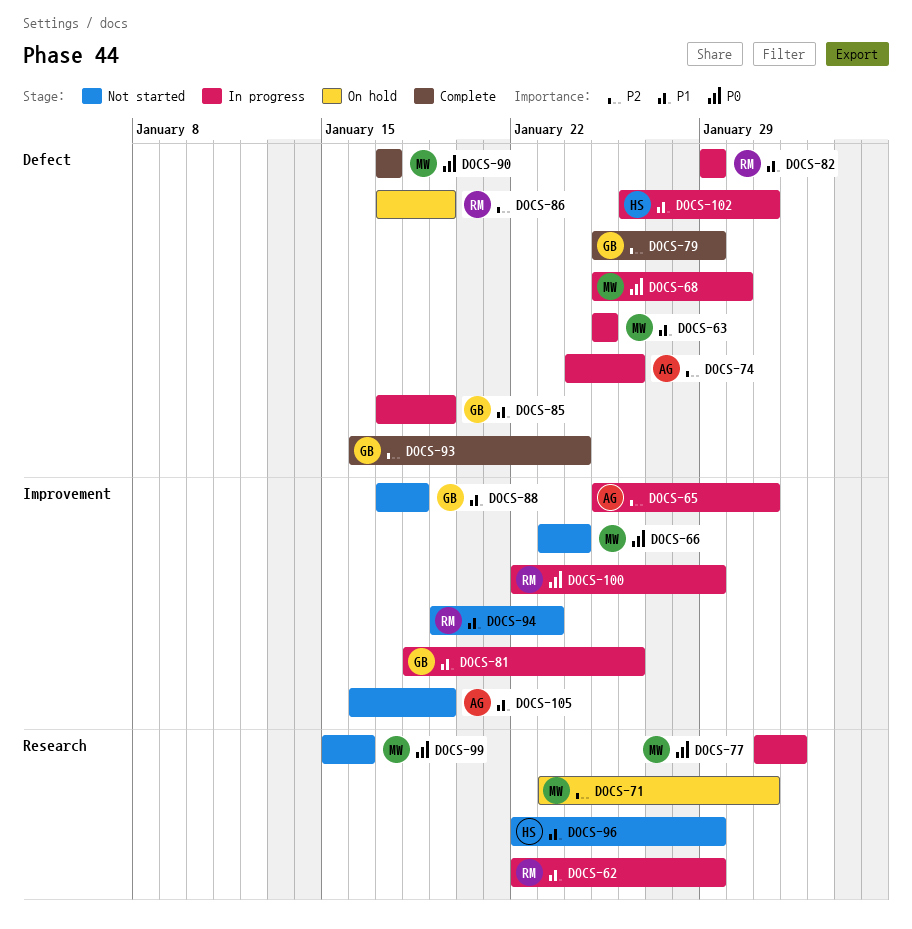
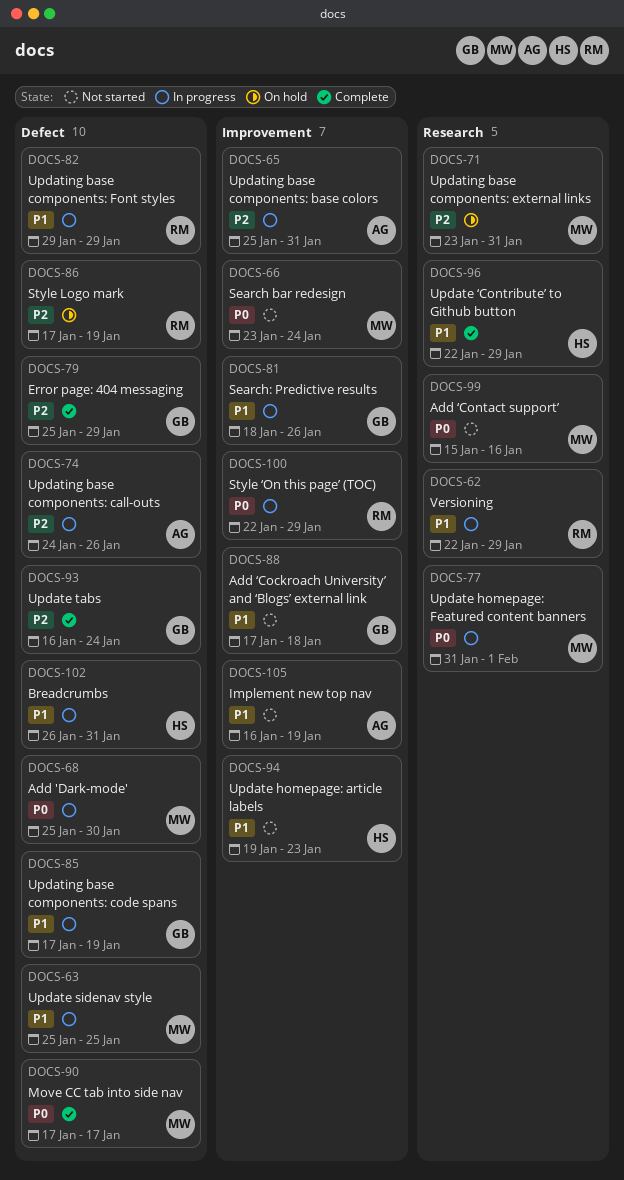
DOCS-94, owner: RM -> HS
DOCS-96, status: Not started -> Complete

